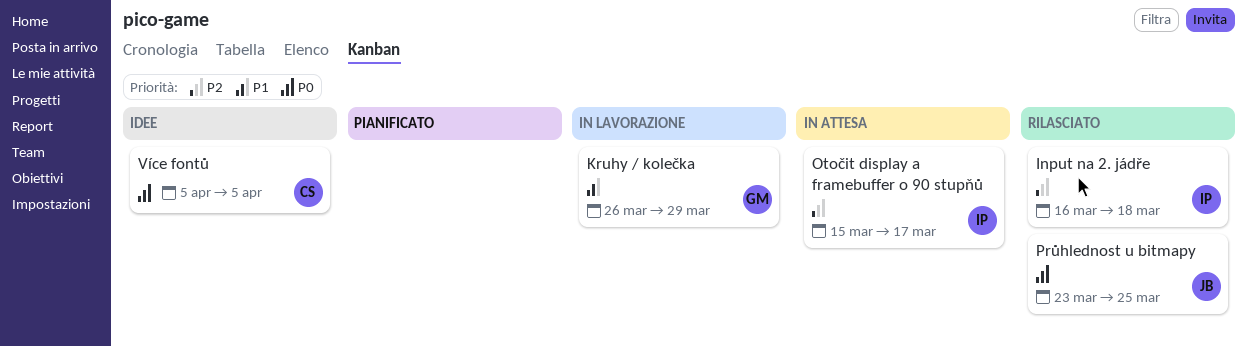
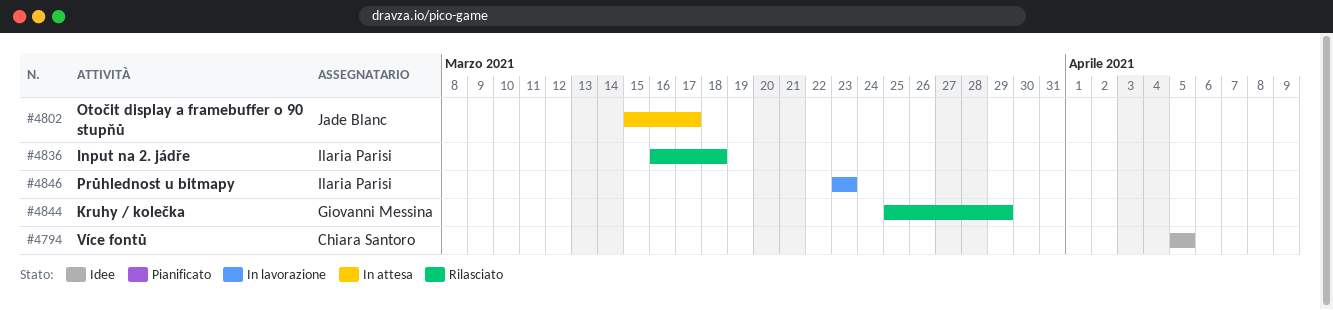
Kruhy / kolečka, status: In lavorazione -> Rilasciato
Kruhy / kolečka, start: Mar 26 -> Mar 25
Otočit display a framebuffer o 90 stupňů, owner: Ilaria Parisi -> Jade Blanc
Průhlednost u bitmapy, status: Rilasciato -> In lavorazione
Průhlednost u bitmapy, owner: Jade Blanc -> Ilaria Parisi
Průhlednost u bitmapy, due: Mar 25 -> Mar 23

